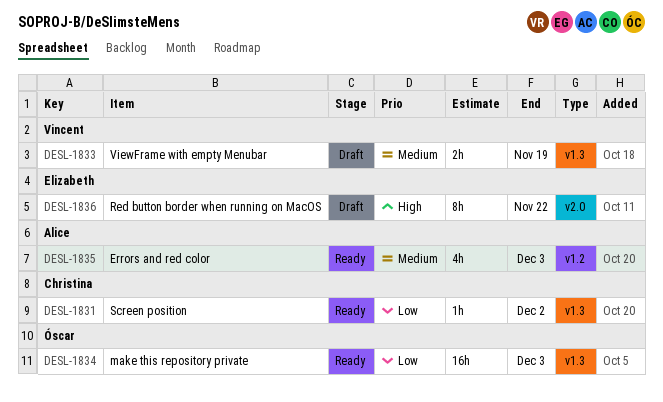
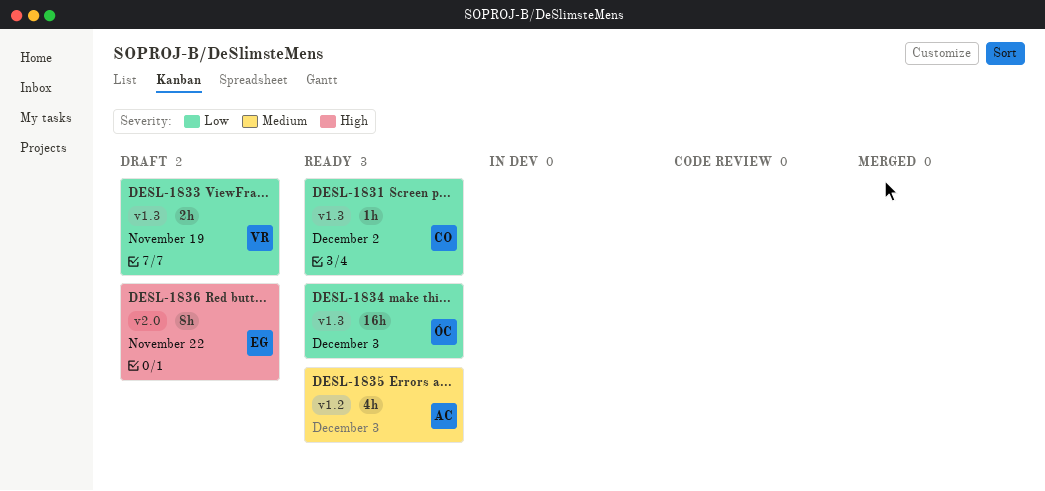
DESL-1833, priority: Medium -> Low

